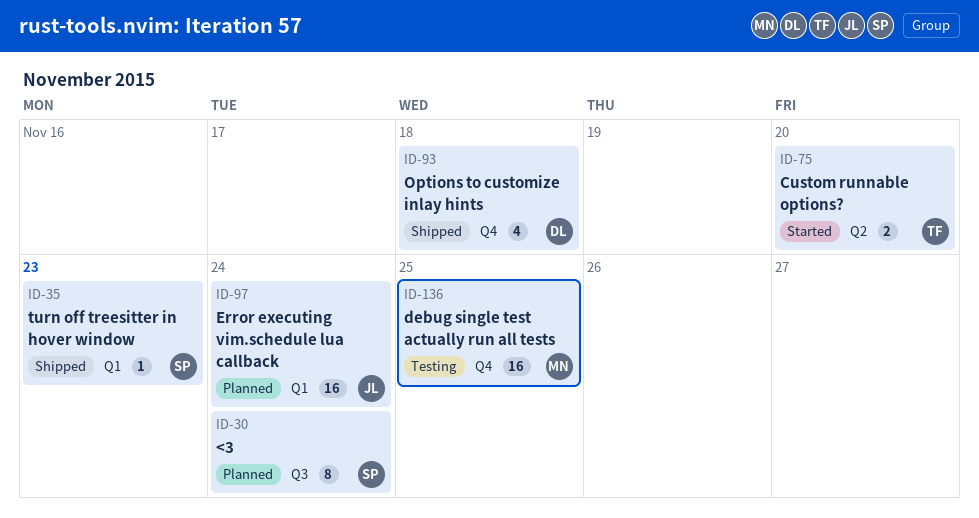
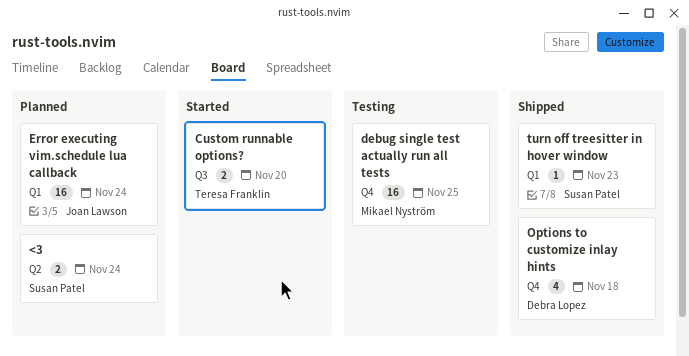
<3, label: Q3 -> Q2
<3, estimate: 8 -> 2
Custom runnable options?, label: Q2 -> Q3

